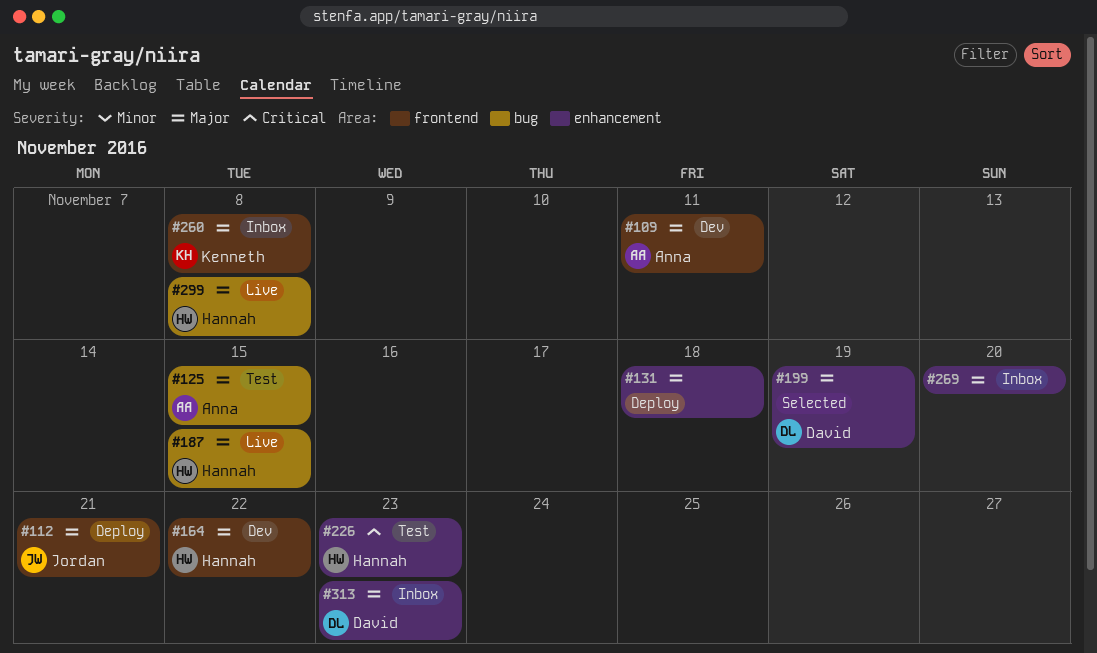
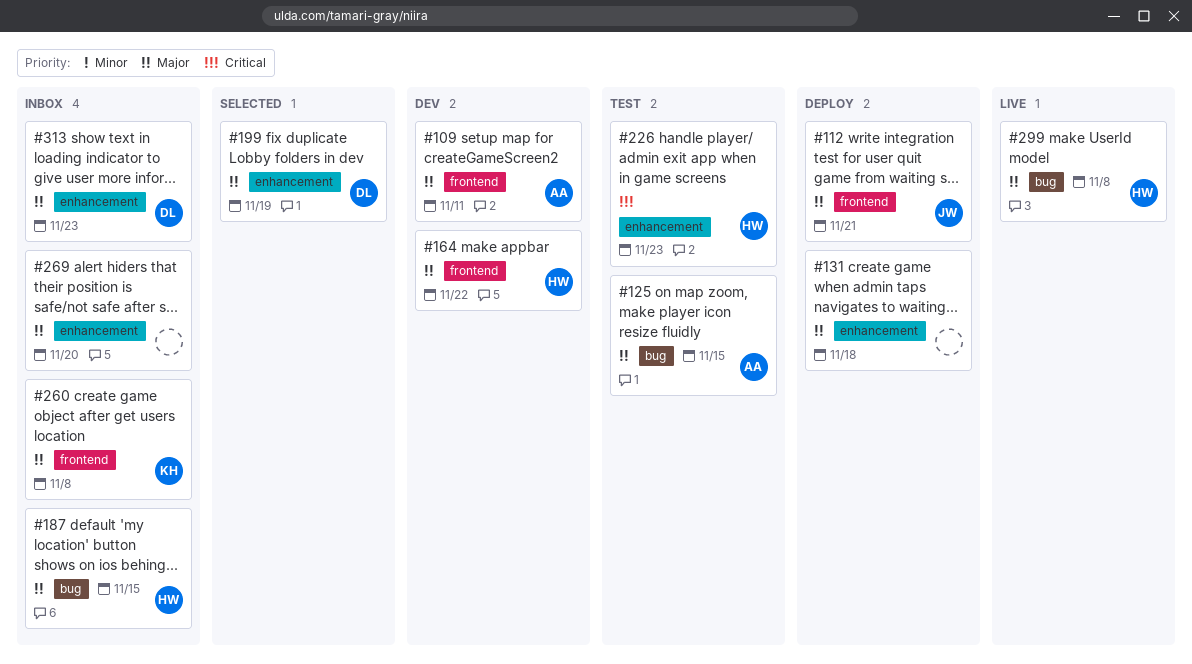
#187, status: Live -> Inbox

